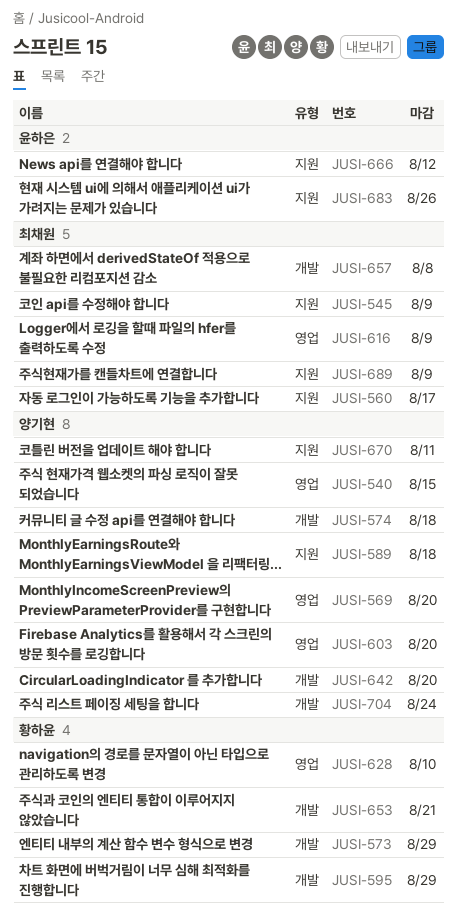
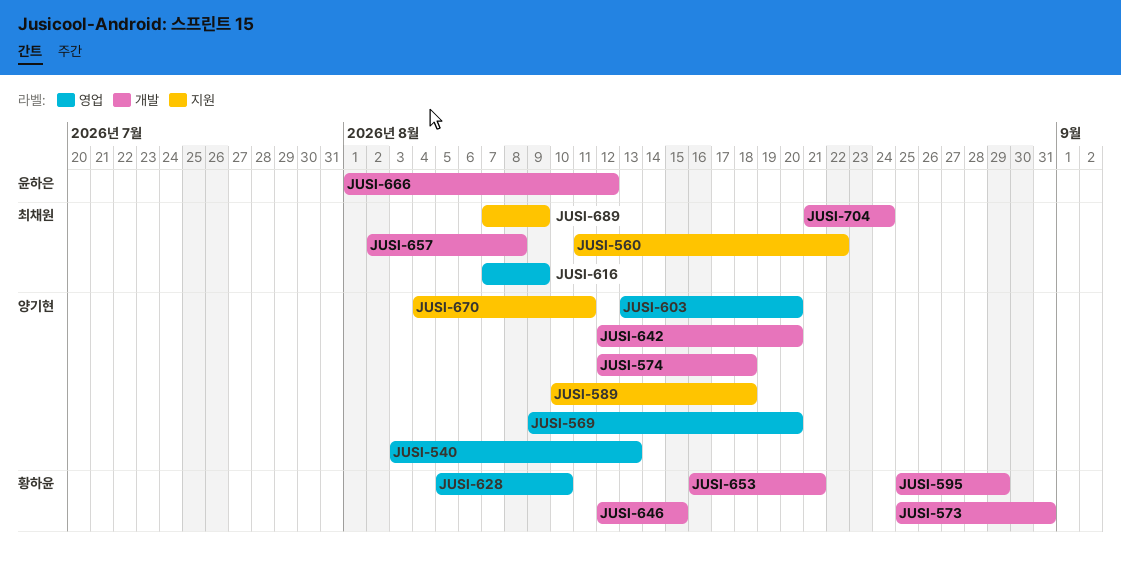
JUSI-540, due: Aug 15 -> Aug 13
JUSI-545: present -> none
JUSI-560, due: Aug 17 -> Aug 22
JUSI-573, due: Aug 29 -> Aug 31
JUSI-646: none -> present
JUSI-666, label: 지원 -> 개발
JUSI-683: present -> none
JUSI-704, owner: 양기현 -> 최채원

